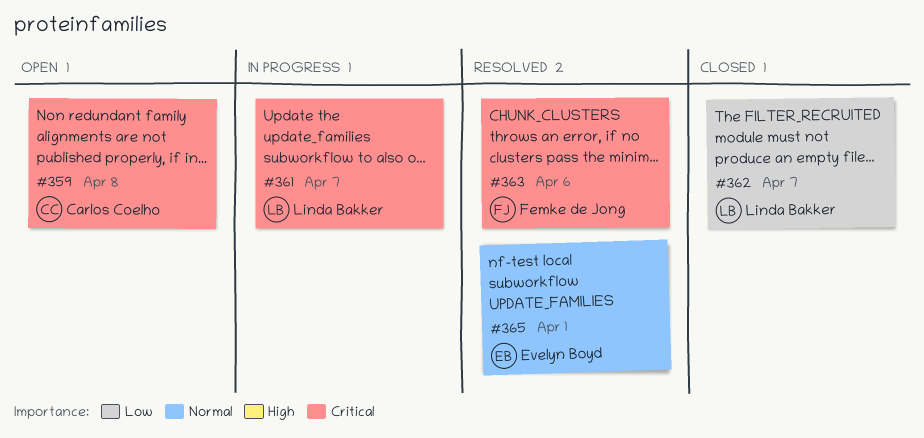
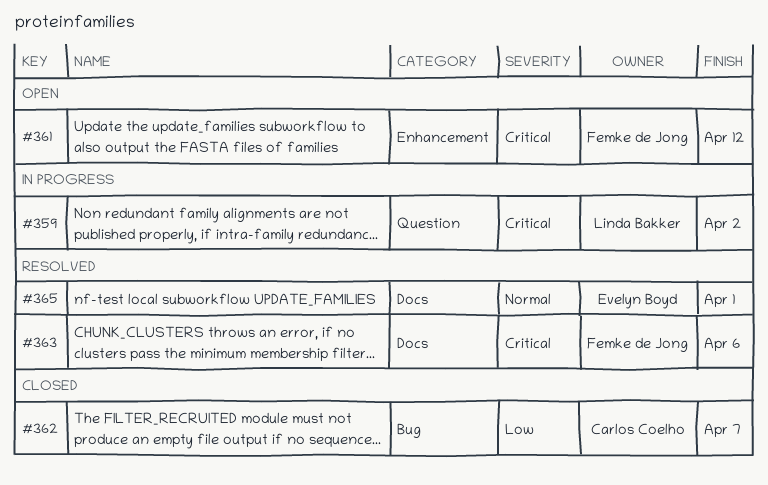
#359, status: Open -> In progress
#359, owner: Carlos Coelho -> Linda Bakker
#359, due: Apr 8 -> Apr 2
#361, status: In progress -> Open
#361, owner: Linda Bakker -> Femke de Jong
#361, due: Apr 7 -> Apr 12
#362, owner: Linda Bakker -> Carlos Coelho

